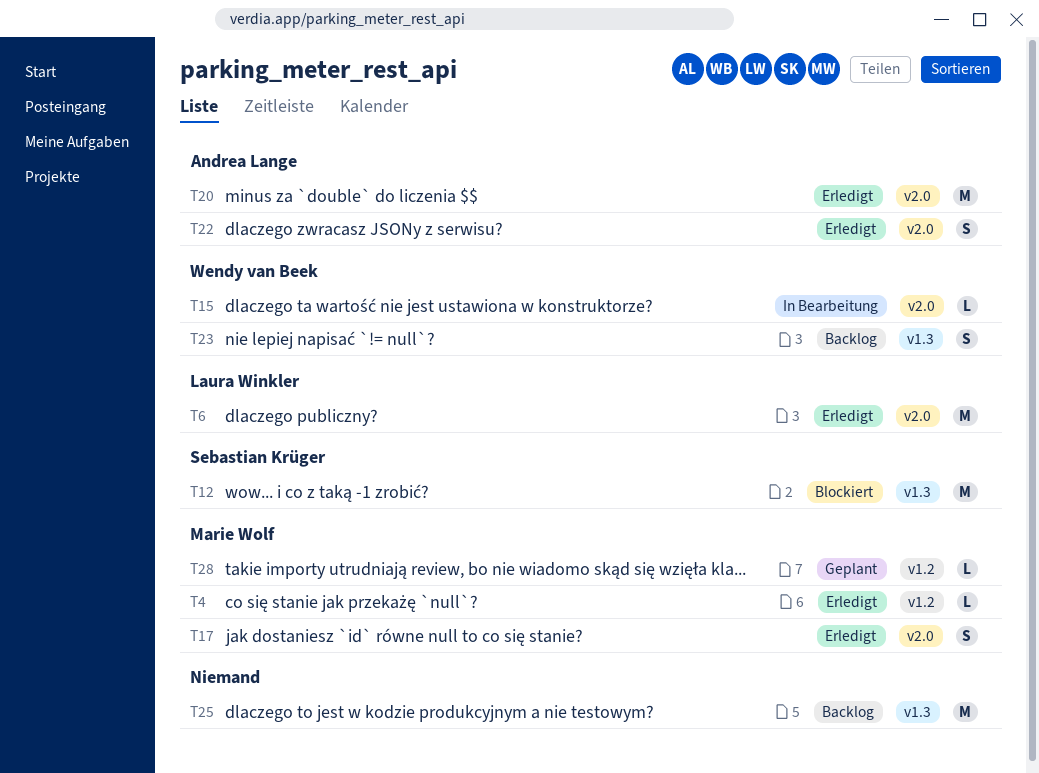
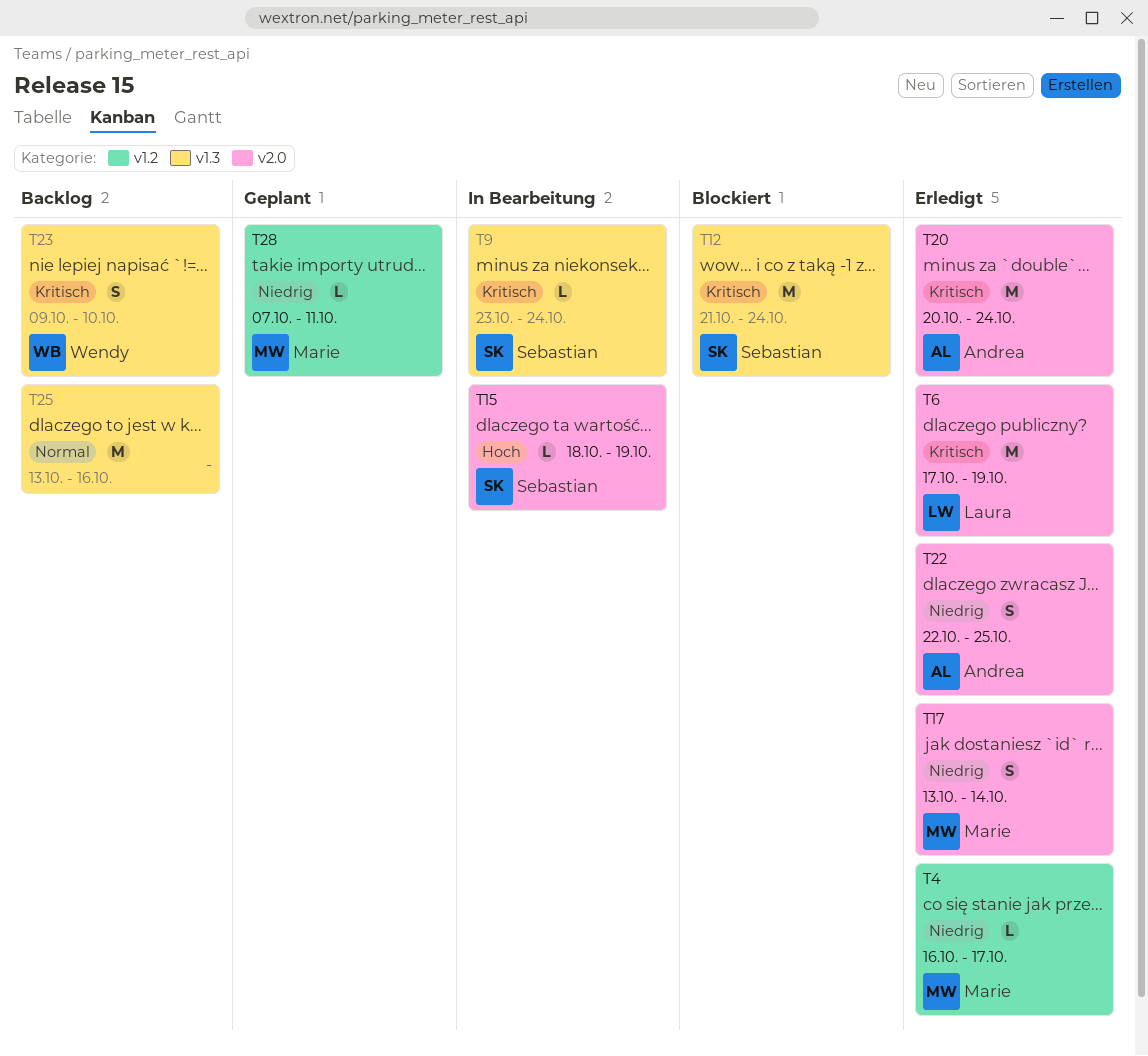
T9: none -> present
T15, owner: Wendy van Beek -> Sebastian Krüger

